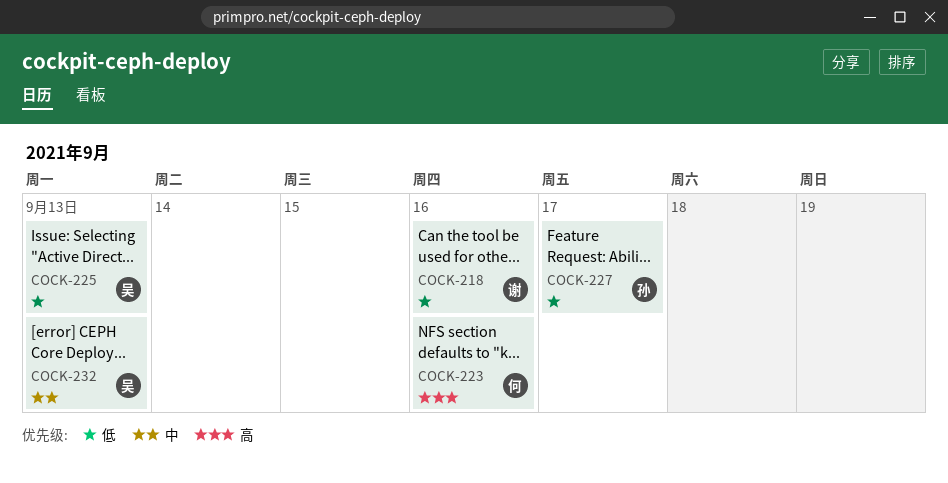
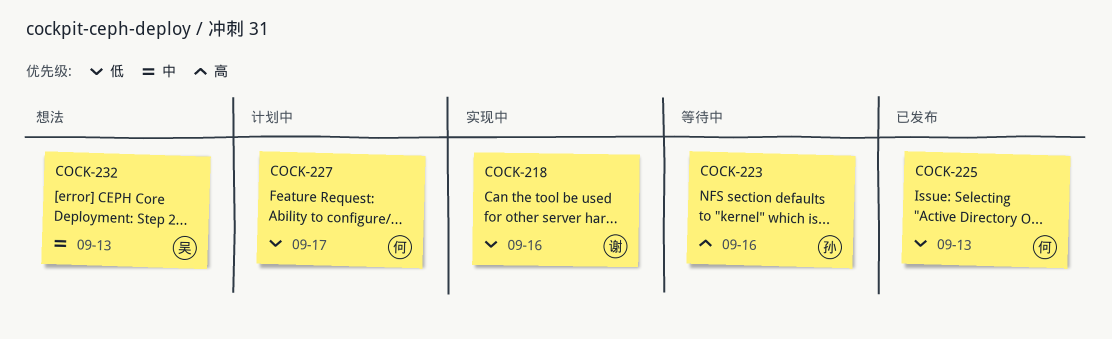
COCK-223, owner: 何 -> 孙
COCK-225, owner: 吴 -> 何
COCK-227, owner: 孙 -> 何

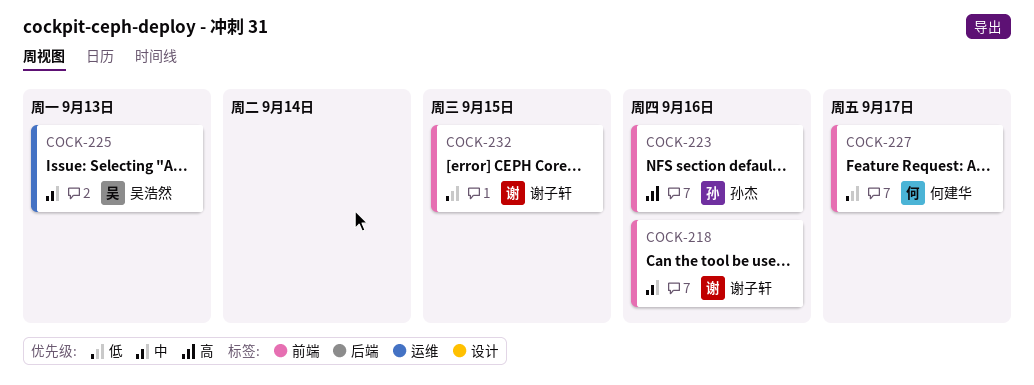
COCK-218, priority: 低 -> 中
COCK-225, owner: 何建华 -> 吴浩然
COCK-225, priority: 低 -> 中
COCK-232, owner: 吴浩然 -> 谢子轩
COCK-232, priority: 中 -> 低
COCK-232, due: Sep 13 -> Sep 15

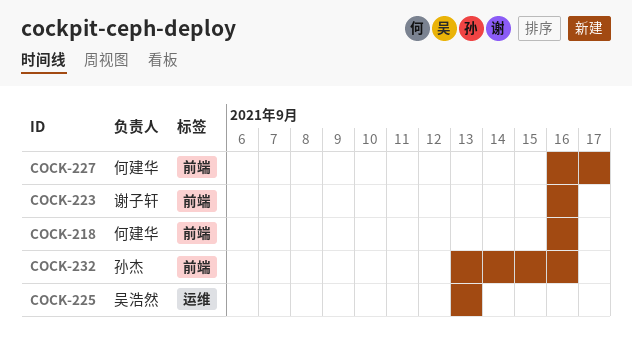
COCK-218, owner: 谢子轩 -> 何建华
COCK-223, owner: 孙杰 -> 谢子轩
COCK-232, owner: 谢子轩 -> 孙杰
COCK-232, due: Sep 15 -> Sep 16

